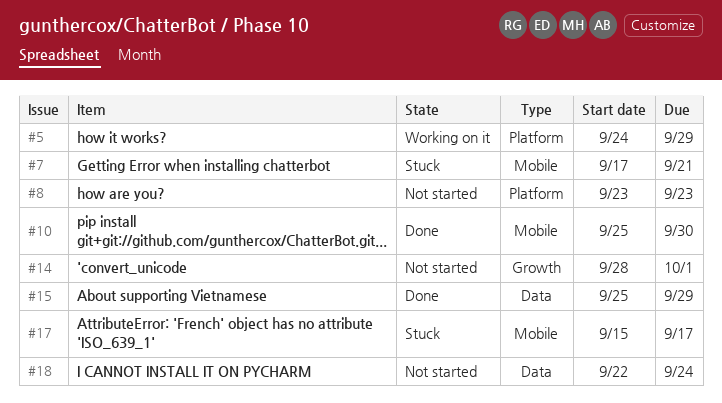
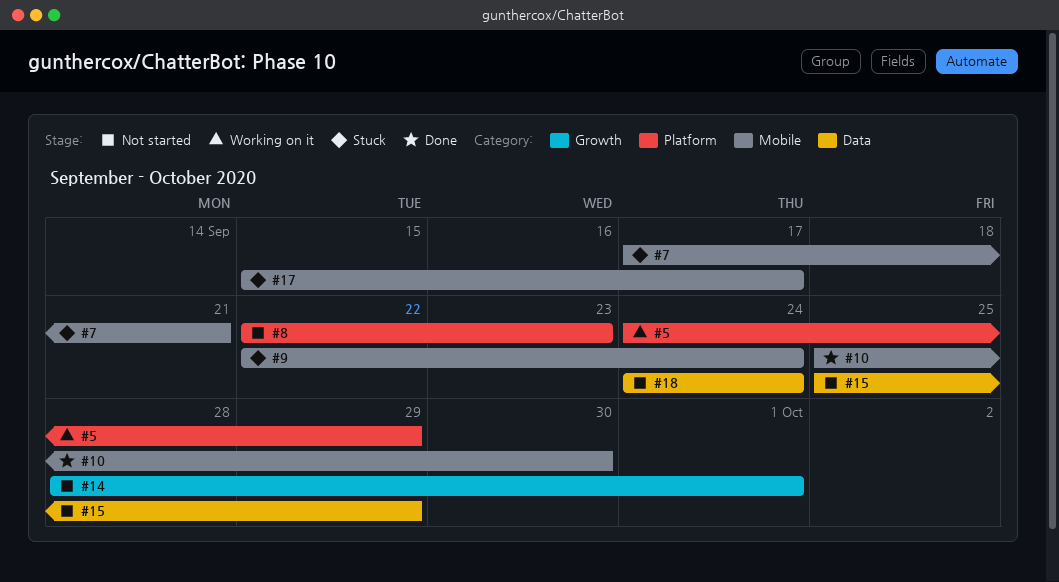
#8, start: Sep 23 -> Sep 22
#9: none -> present
#15, status: Done -> Not started
#18, start: Sep 22 -> Sep 24

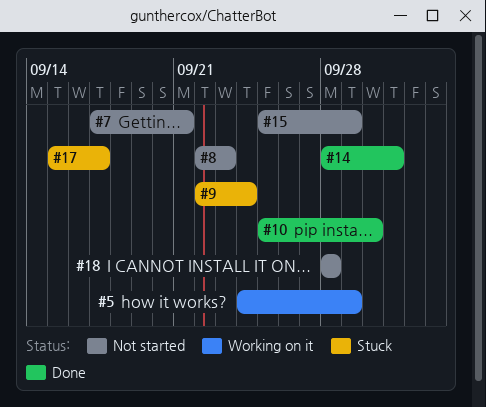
#7, status: Stuck -> Not started
#14, status: Not started -> Done
#18, start: Sep 24 -> Sep 28
#18, due: Sep 24 -> Sep 28

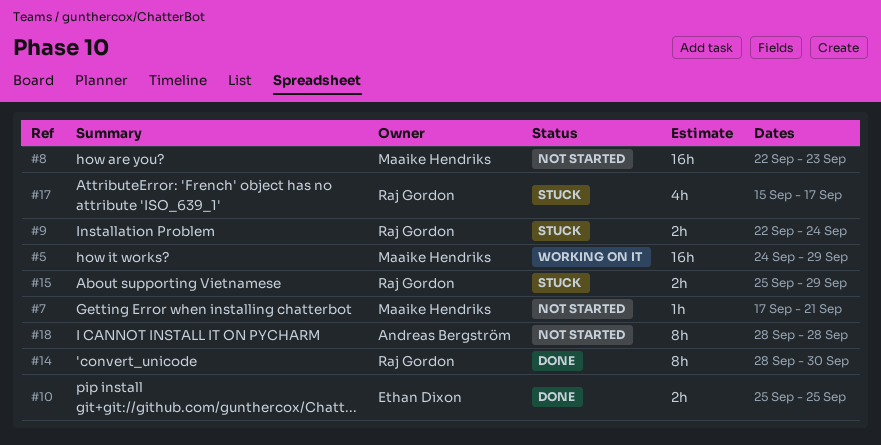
#10, due: Sep 30 -> Sep 25
#14, due: Oct 1 -> Sep 30
#15, status: Not started -> Stuck

